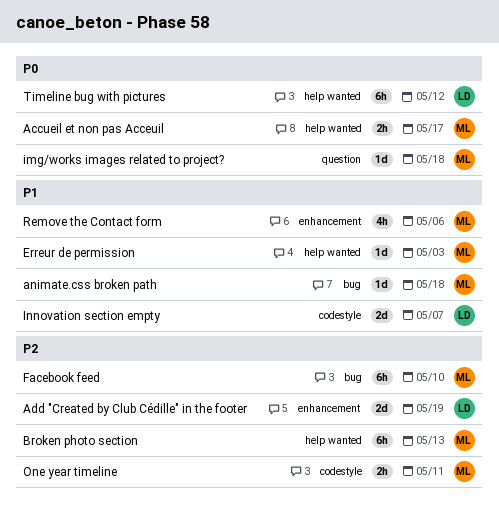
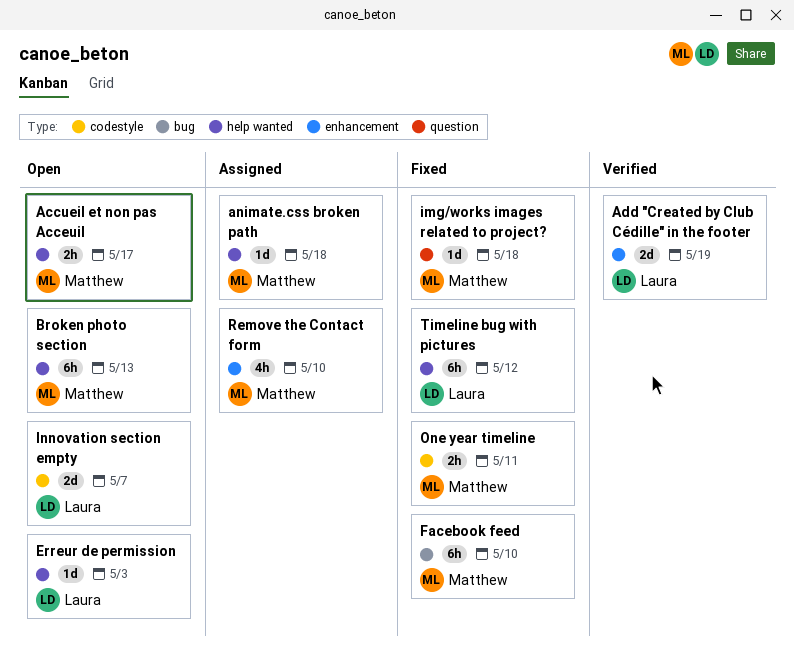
animate.css broken path, label: bug -> help wanted
Erreur de permission, owner: Matthew -> Laura
Remove the Contact form, due: May 6 -> May 10

